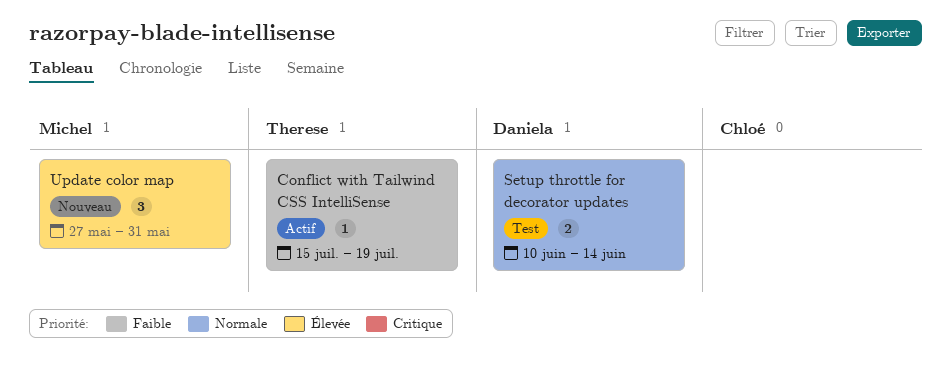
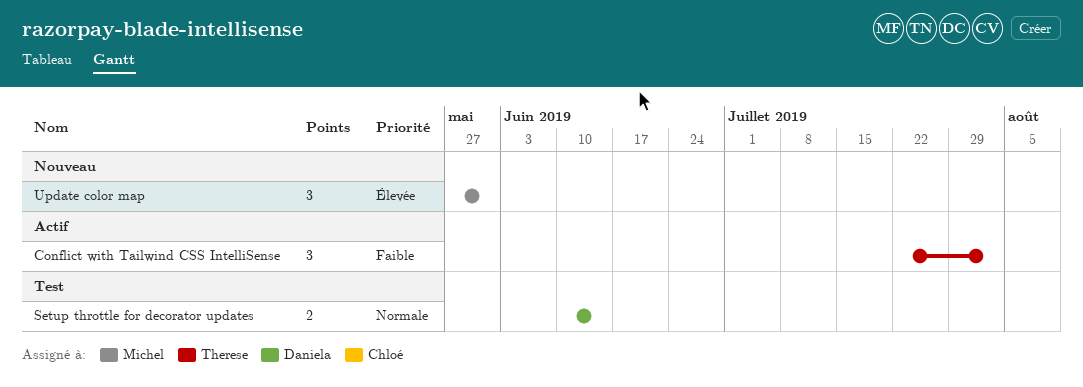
Conflict with Tailwind CSS IntelliSense, estimate: 1 -> 3
Conflict with Tailwind CSS IntelliSense, start: Jul 15 -> Jul 22
Conflict with Tailwind CSS IntelliSense, due: Jul 19 -> Aug 2

